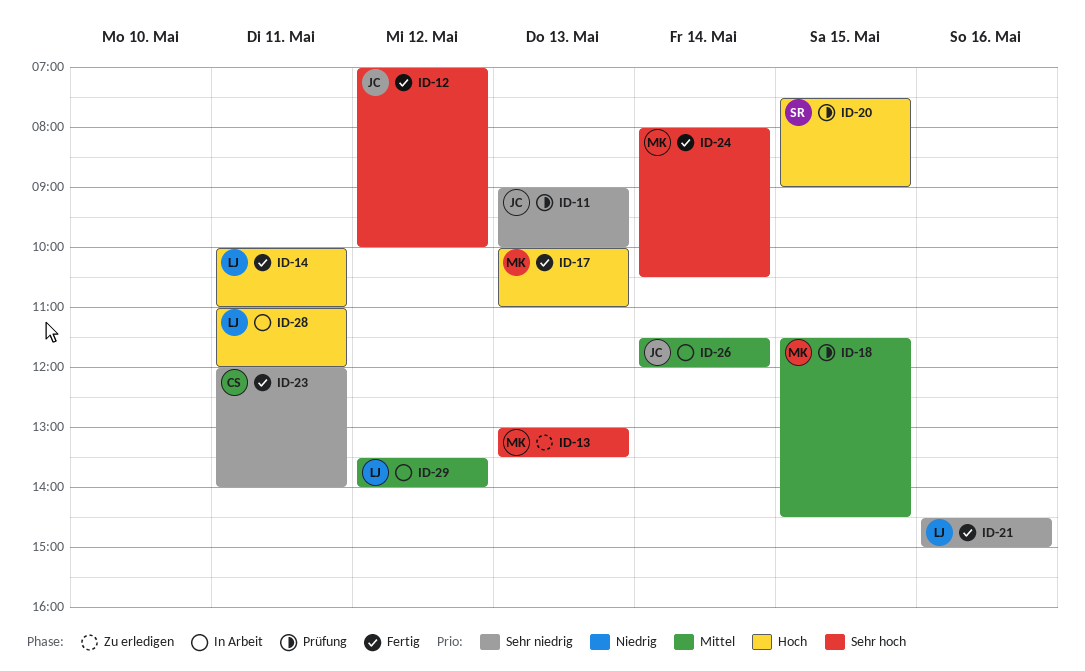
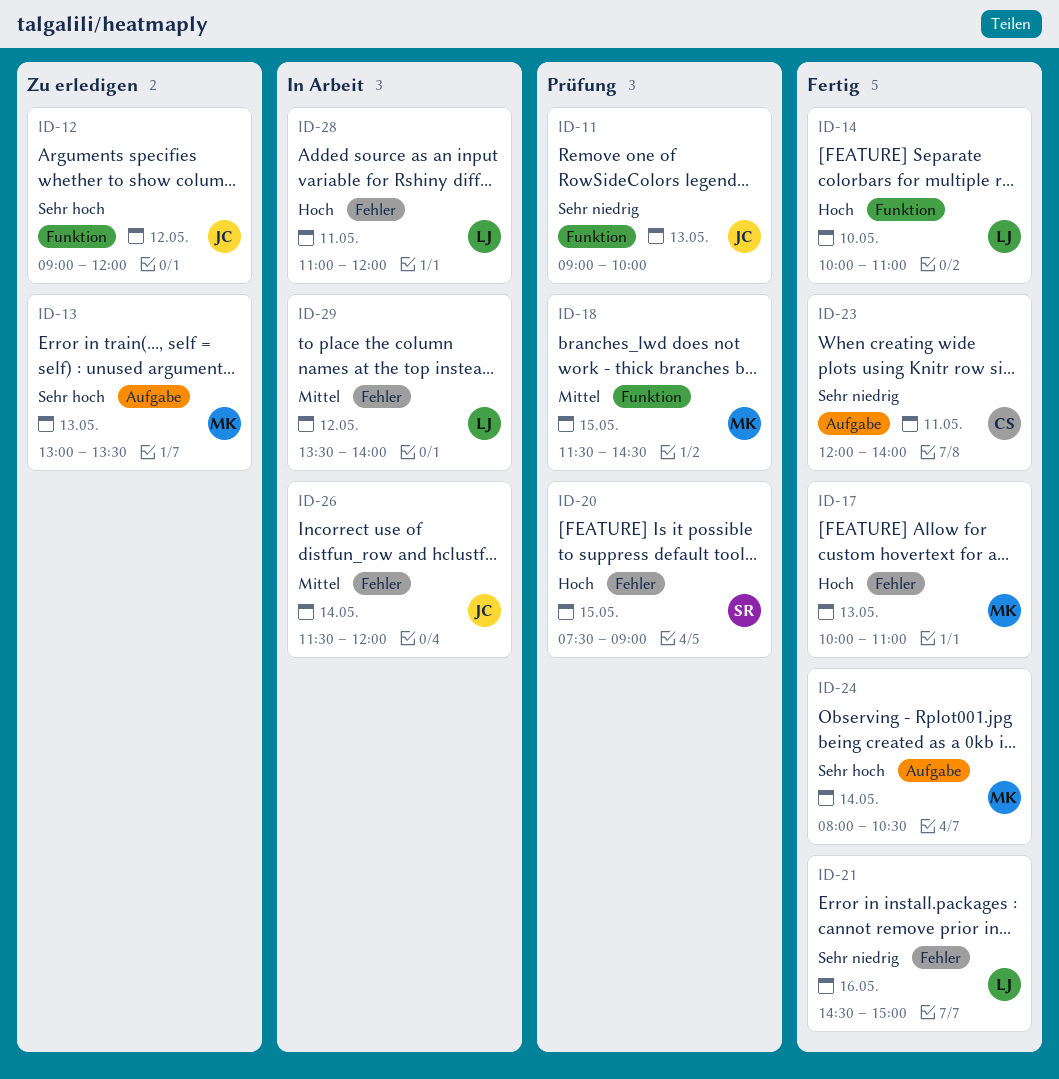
ID-12, status: Fertig -> Zu erledigen
ID-12, begins: 07:00 -> 09:00
ID-12, ends: 10:00 -> 12:00
ID-14, day: May 11 -> May 10

